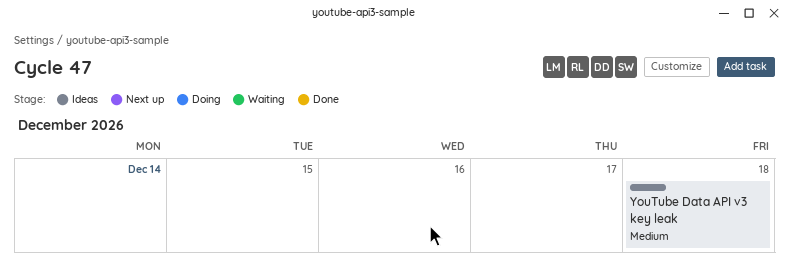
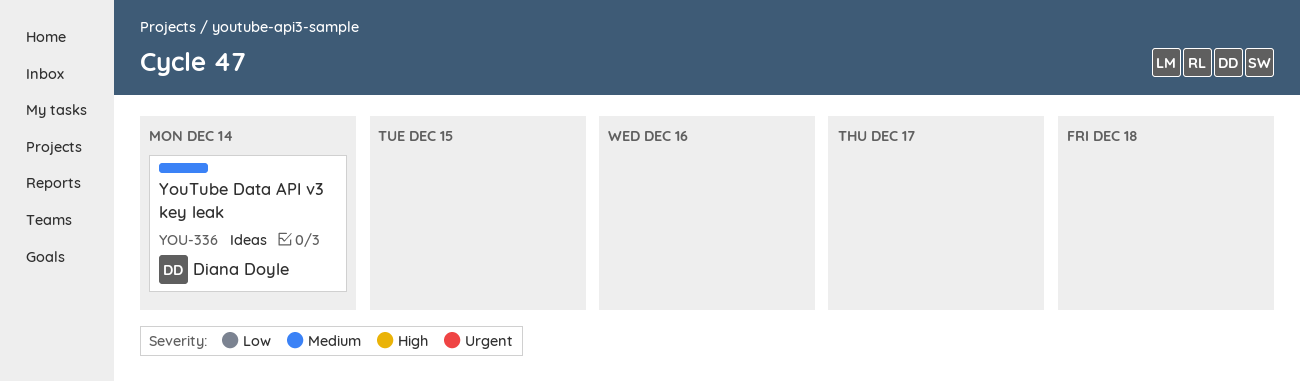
YouTube Data API v3 key leak, due: Dec 18 -> Dec 14

